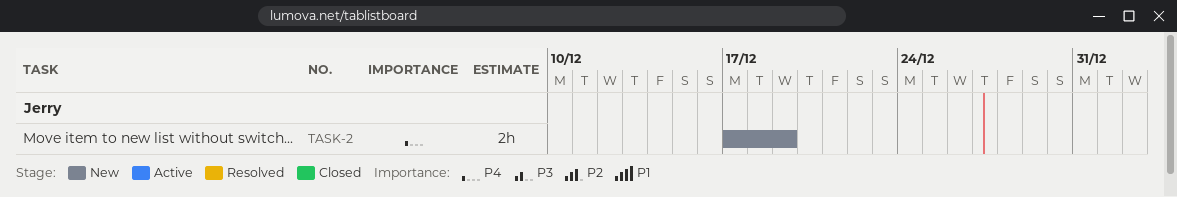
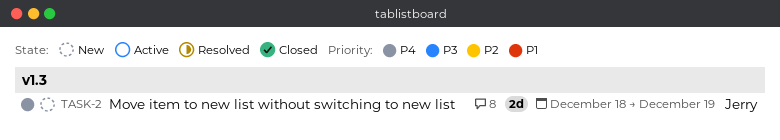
TASK-2, estimate: 2h -> 2d
TASK-2, start: Dec 17 -> Dec 18

